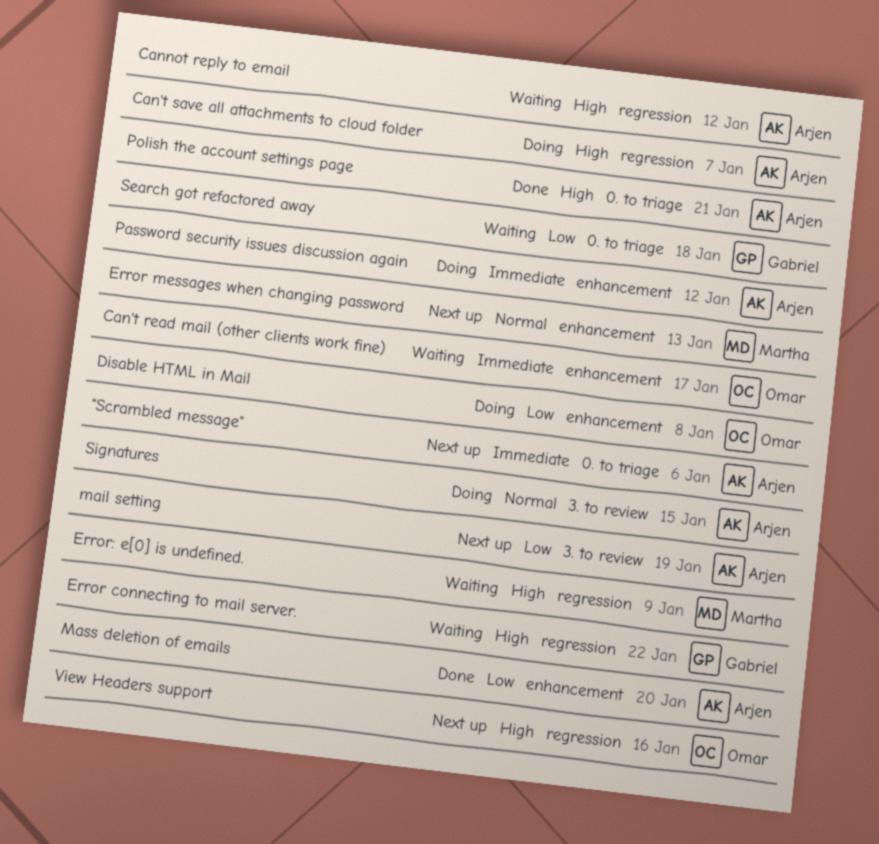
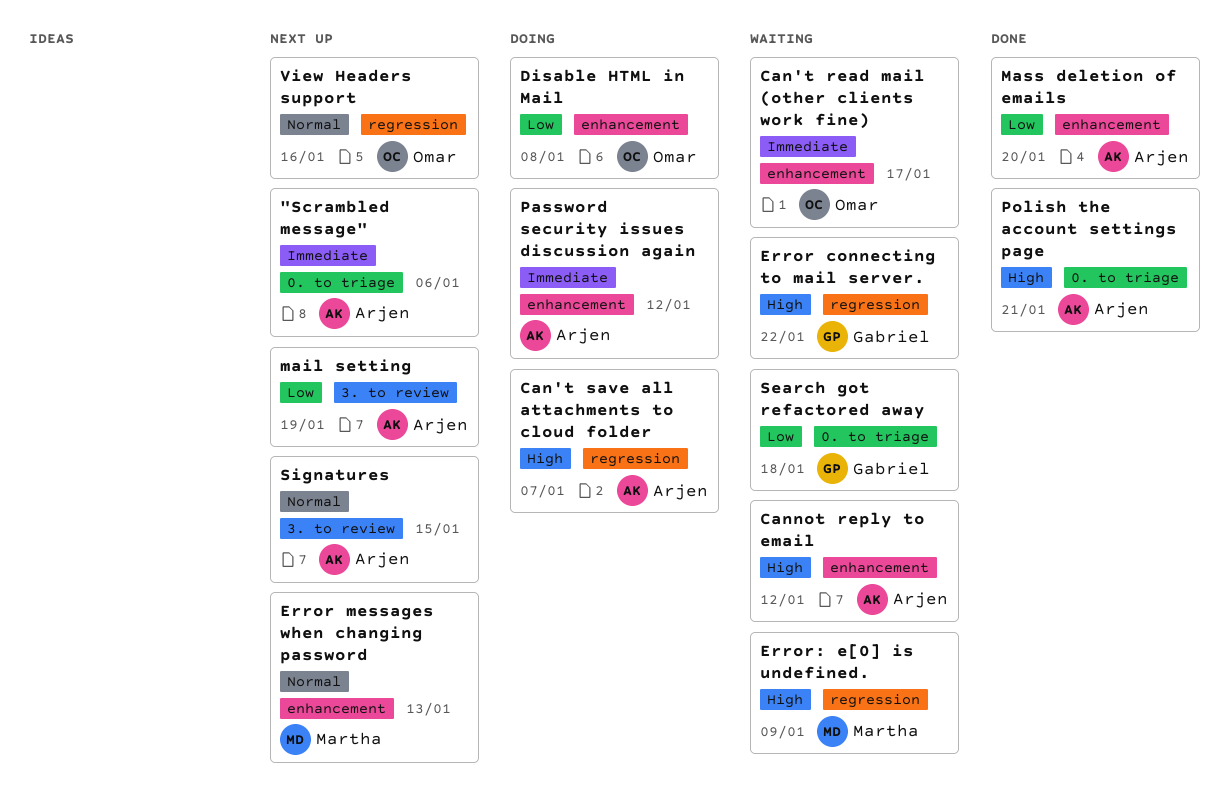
Cannot reply to email, label: regression -> enhancement
Signatures, status: Doing -> Next up
View Headers support, priority: High -> Normal

